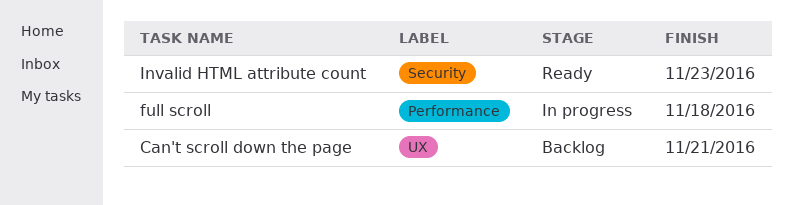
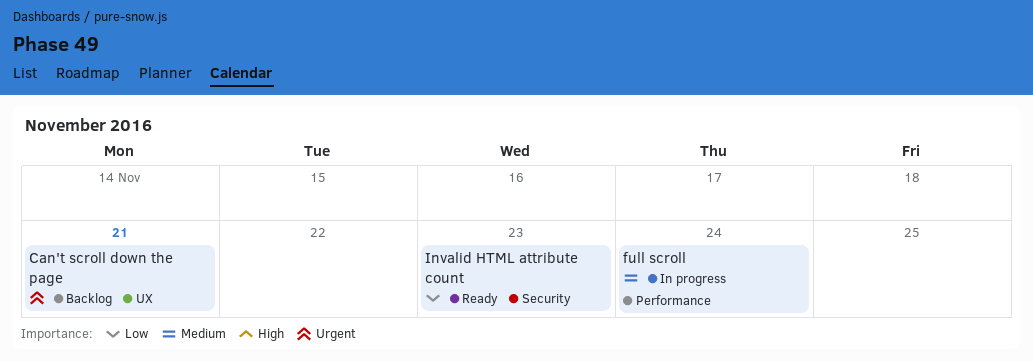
full scroll, due: Nov 18 -> Nov 24

